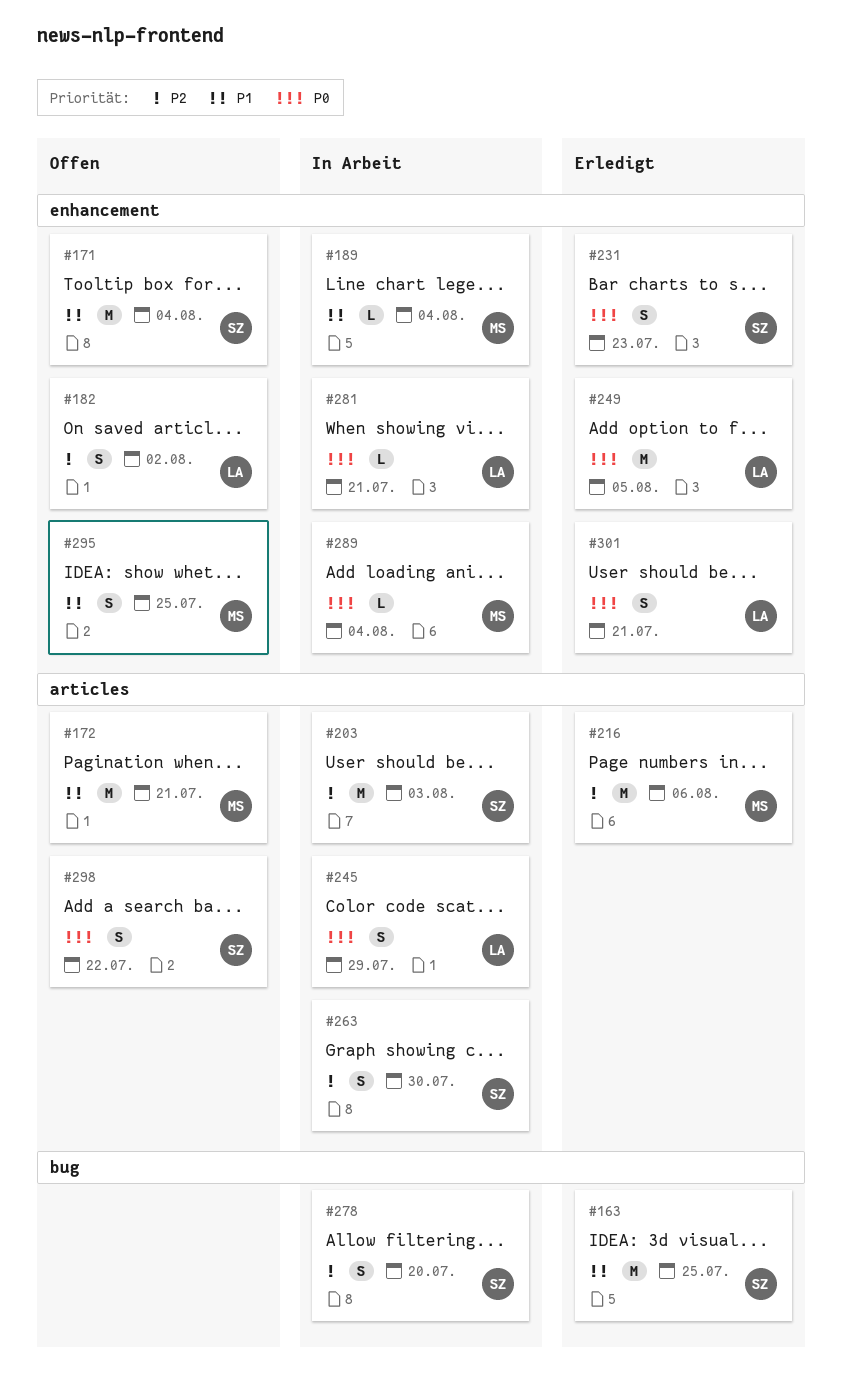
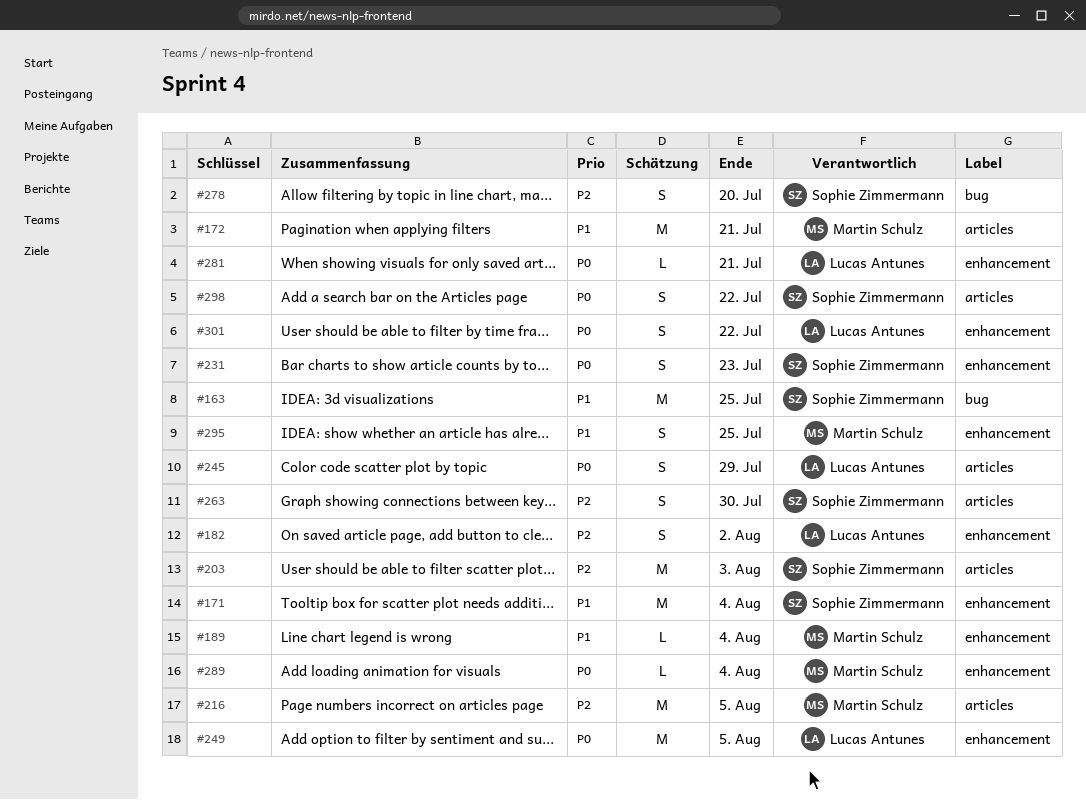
#216, due: Aug 6 -> Aug 5
#301, due: Jul 21 -> Jul 22

